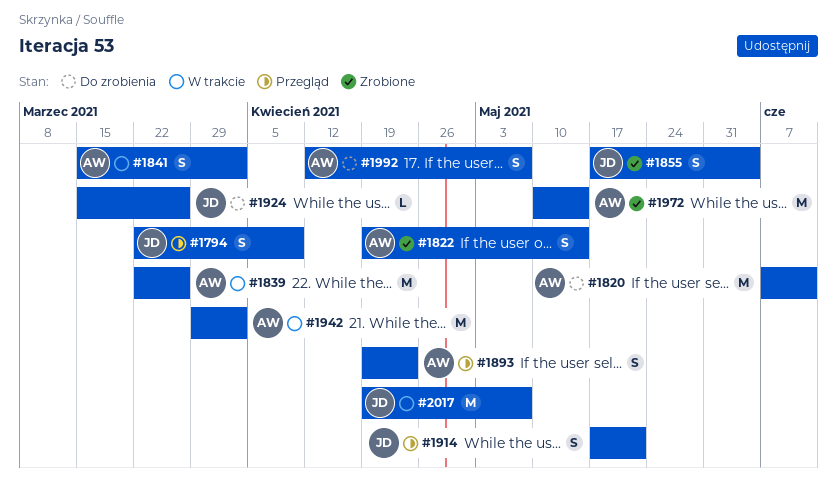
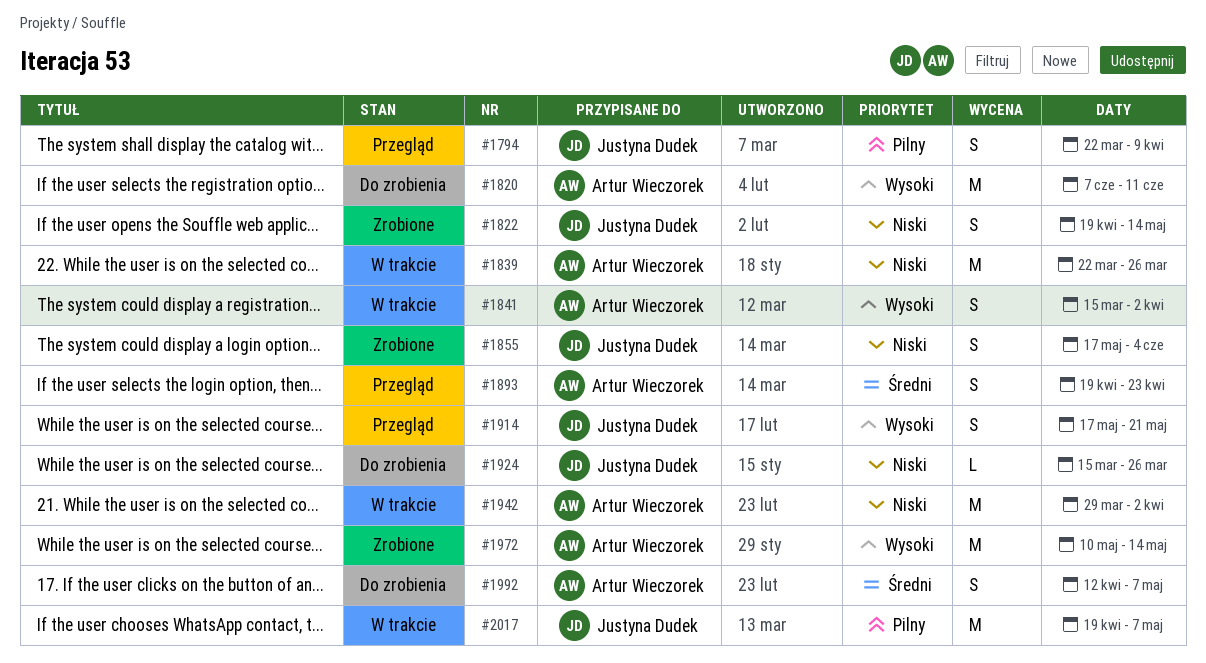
#1822, owner: Artur Wieczorek -> Justyna Dudek

